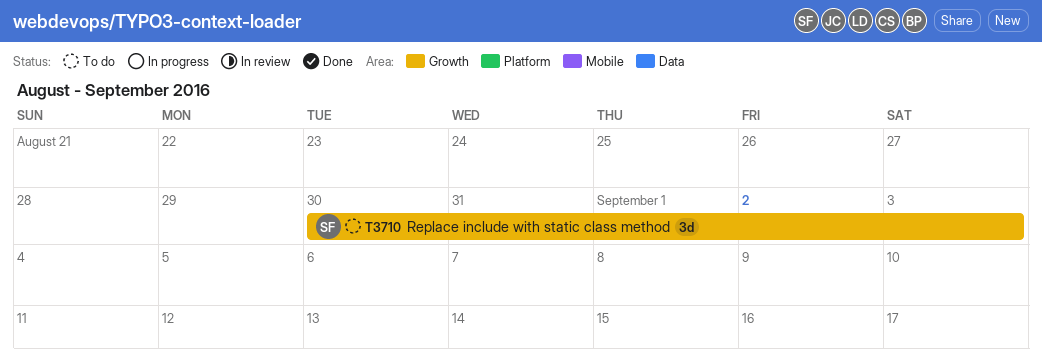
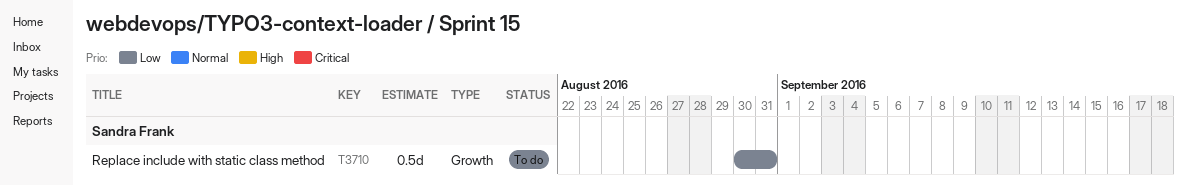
T3710, estimate: 3d -> 0.5d
T3710, due: Sep 3 -> Aug 31

